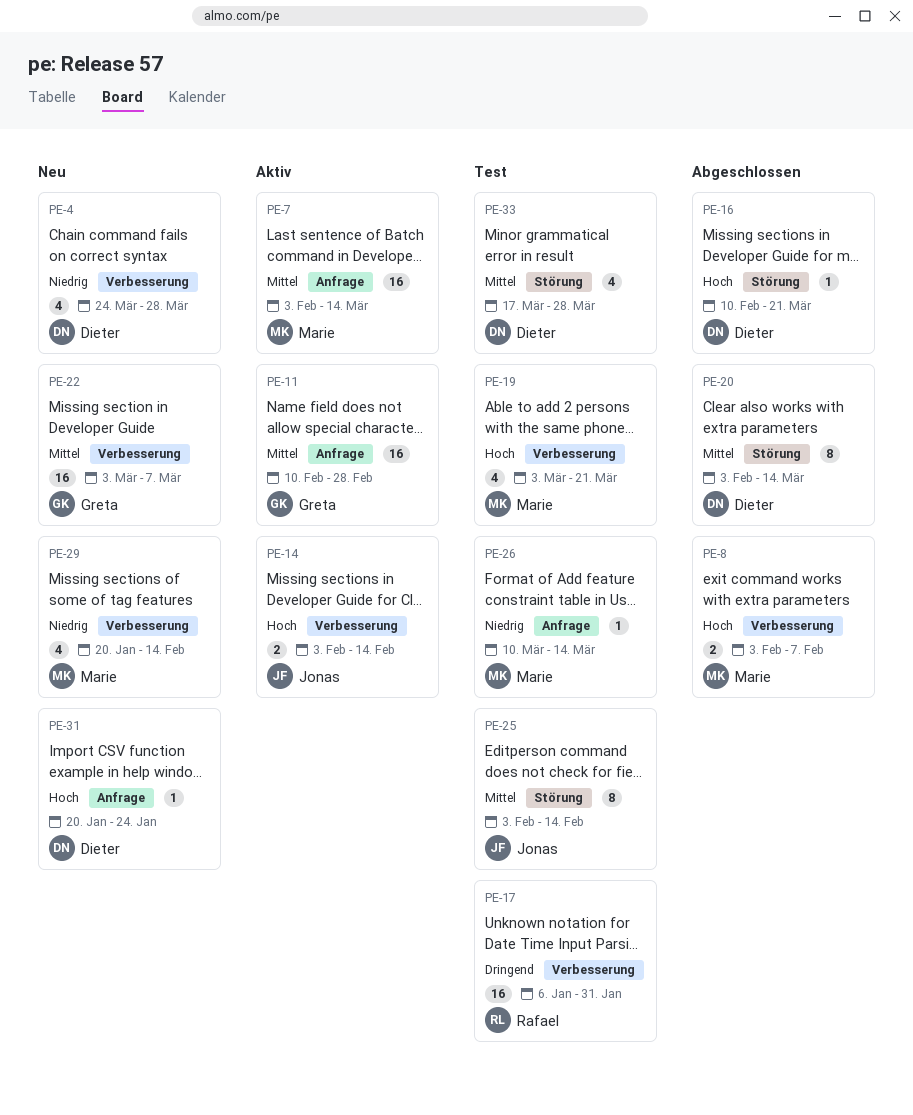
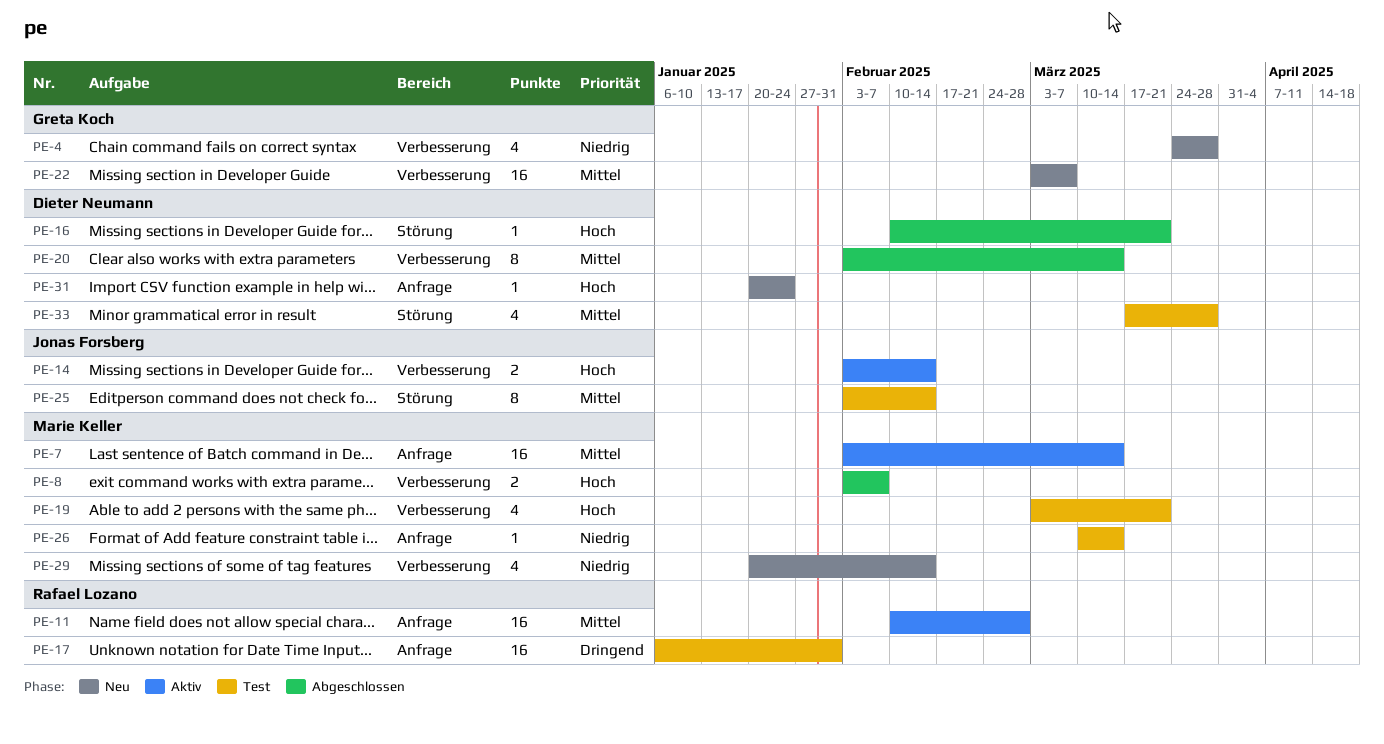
PE-4, owner: Dieter Neumann -> Greta Koch
PE-11, owner: Greta Koch -> Rafael Lozano
PE-17, label: Verbesserung -> Anfrage
PE-20, label: Störung -> Verbesserung

